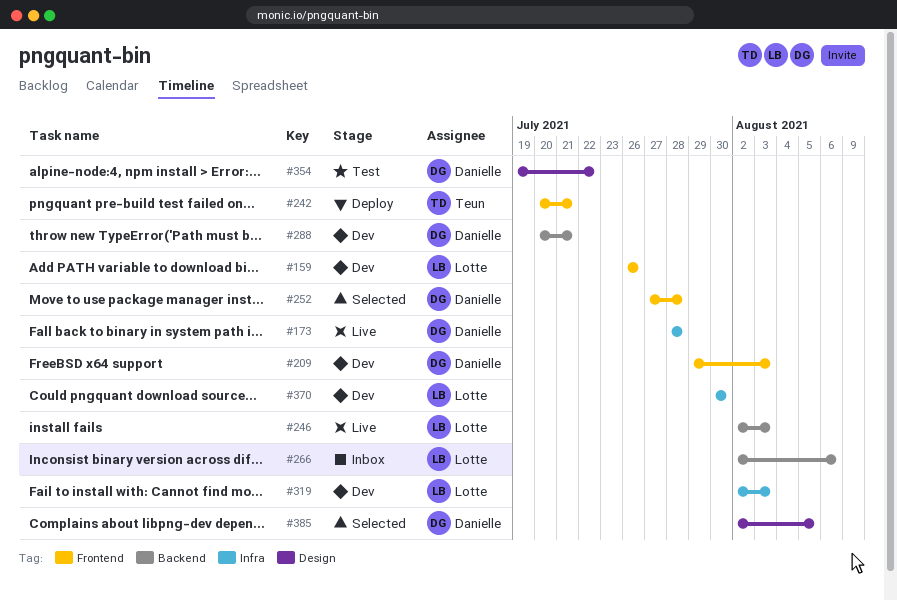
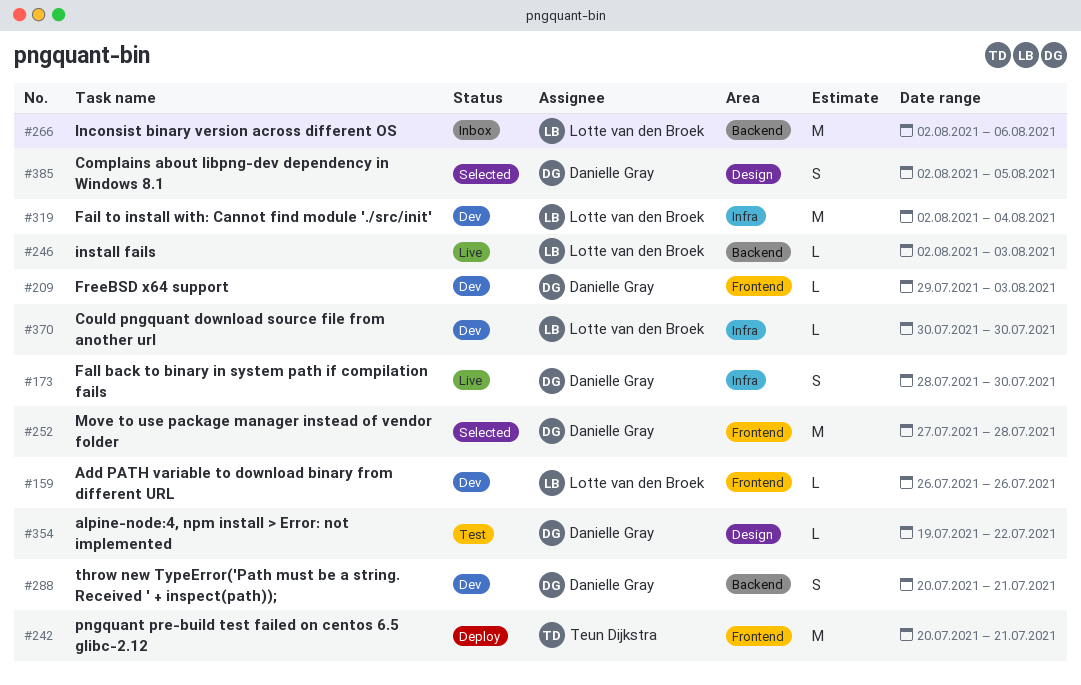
#173, due: Jul 28 -> Jul 30
#319, due: Aug 3 -> Aug 4

